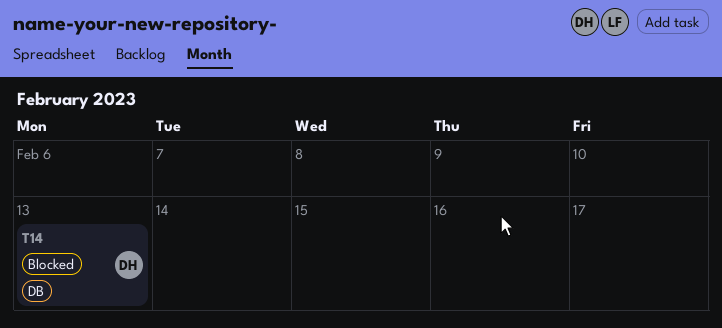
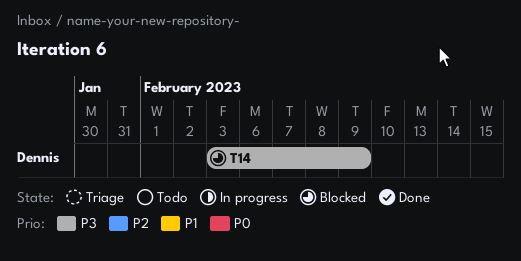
T14, due: Feb 13 -> Feb 9

